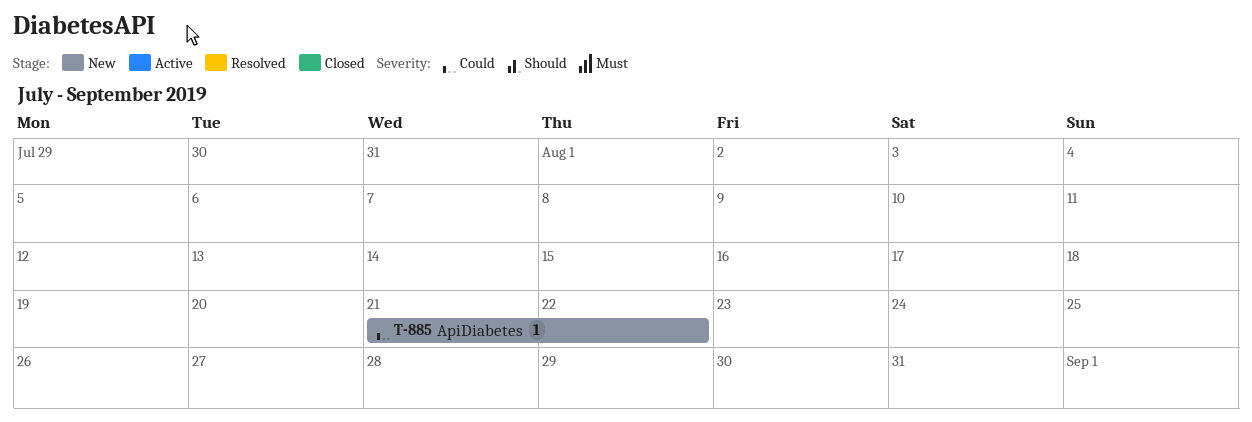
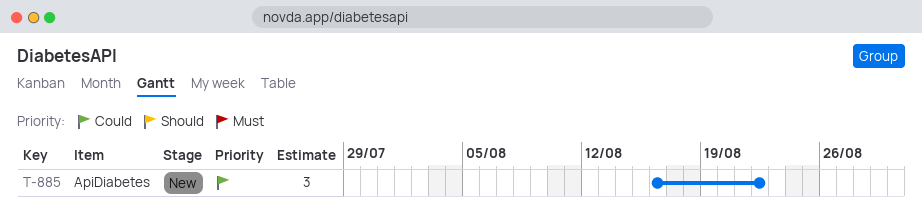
T-885, estimate: 1 -> 3
T-885, start: Aug 21 -> Aug 16

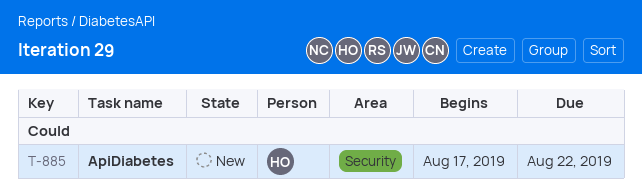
T-885, start: Aug 16 -> Aug 17

